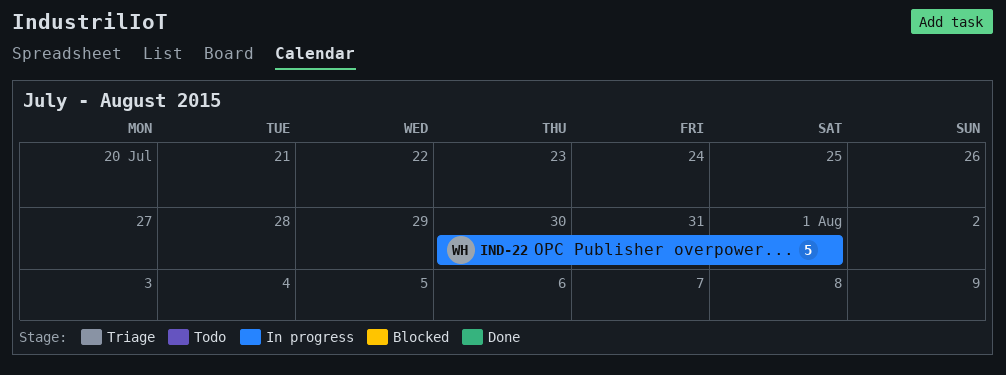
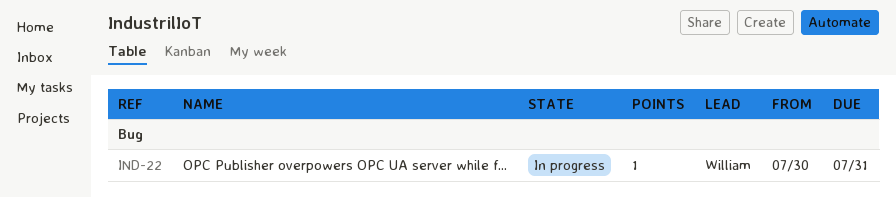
IND-22, estimate: 5 -> 1
IND-22, due: Aug 1 -> Jul 31

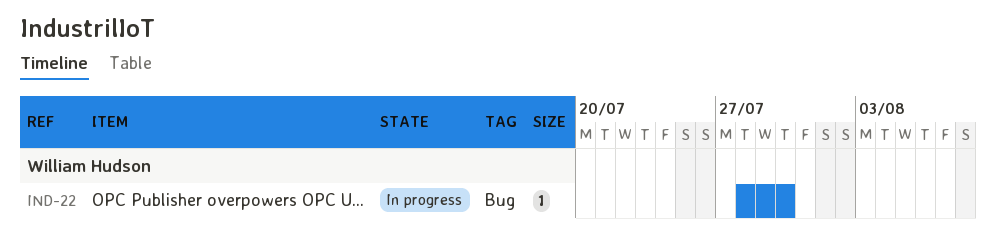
IND-22, start: Jul 30 -> Jul 28
IND-22, due: Jul 31 -> Jul 30

